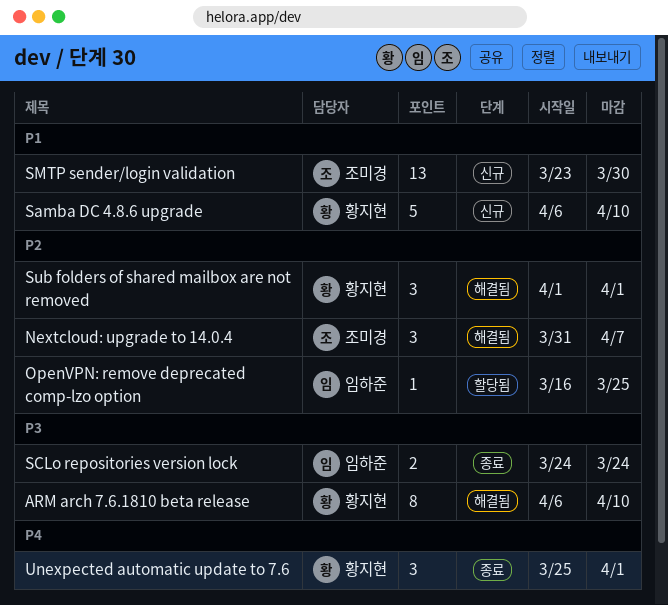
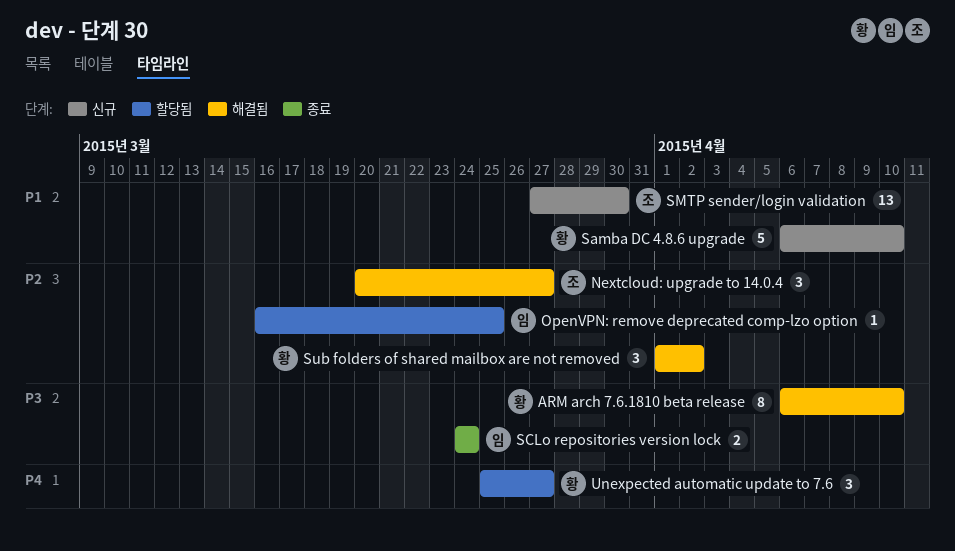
Nextcloud: upgrade to 14.0.4, start: Mar 31 -> Mar 20
Nextcloud: upgrade to 14.0.4, due: Apr 7 -> Mar 27
SMTP sender/login validation, start: Mar 23 -> Mar 27
Sub folders of shared mailbox are not removed, due: Apr 1 -> Apr 2
Unexpected automatic update to 7.6, status: 종료 -> 할당됨
Unexpected automatic update to 7.6, due: Apr 1 -> Mar 27

